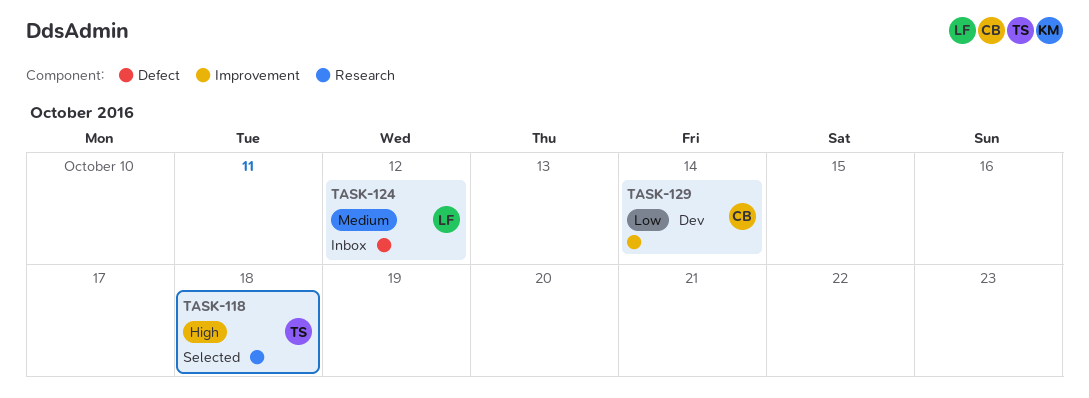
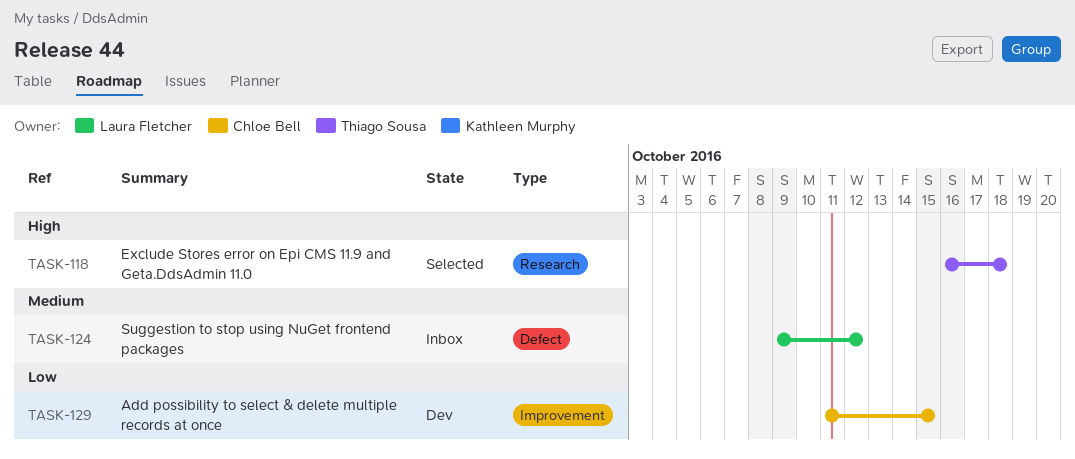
TASK-129, due: Oct 14 -> Oct 15

